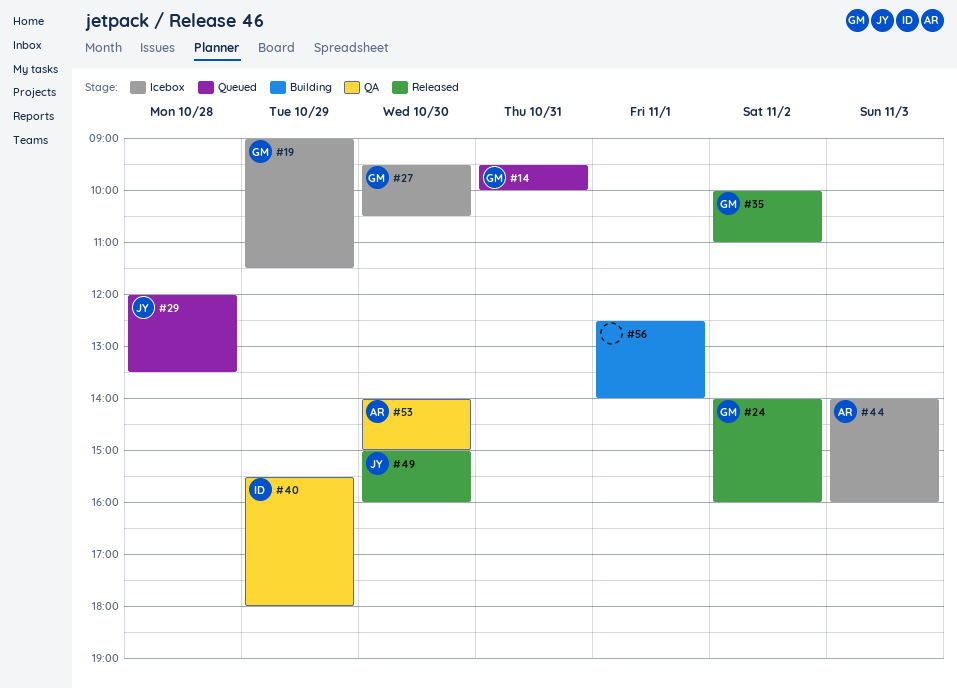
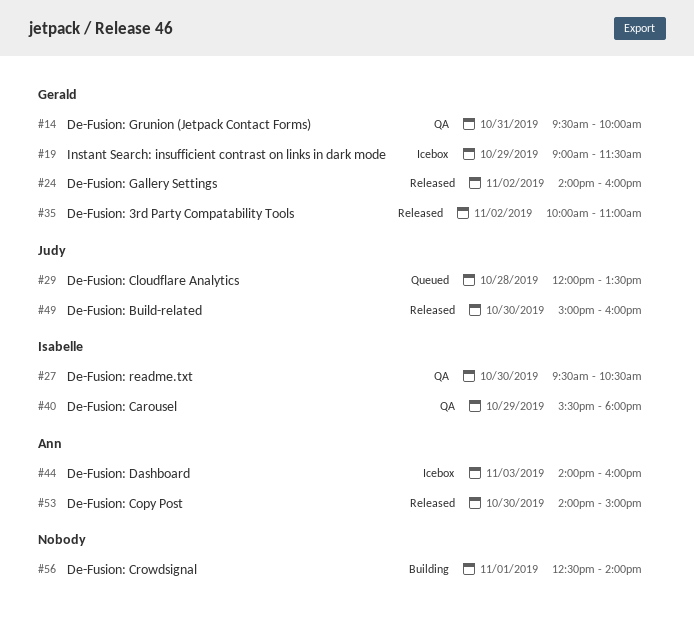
#14, status: Queued -> QA
#27, status: Icebox -> QA
#27, owner: Gerald -> Isabelle
#53, status: QA -> Released

